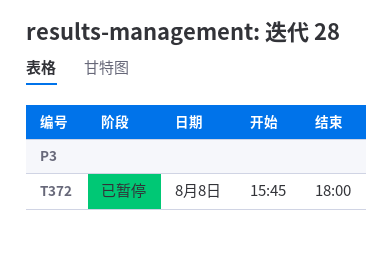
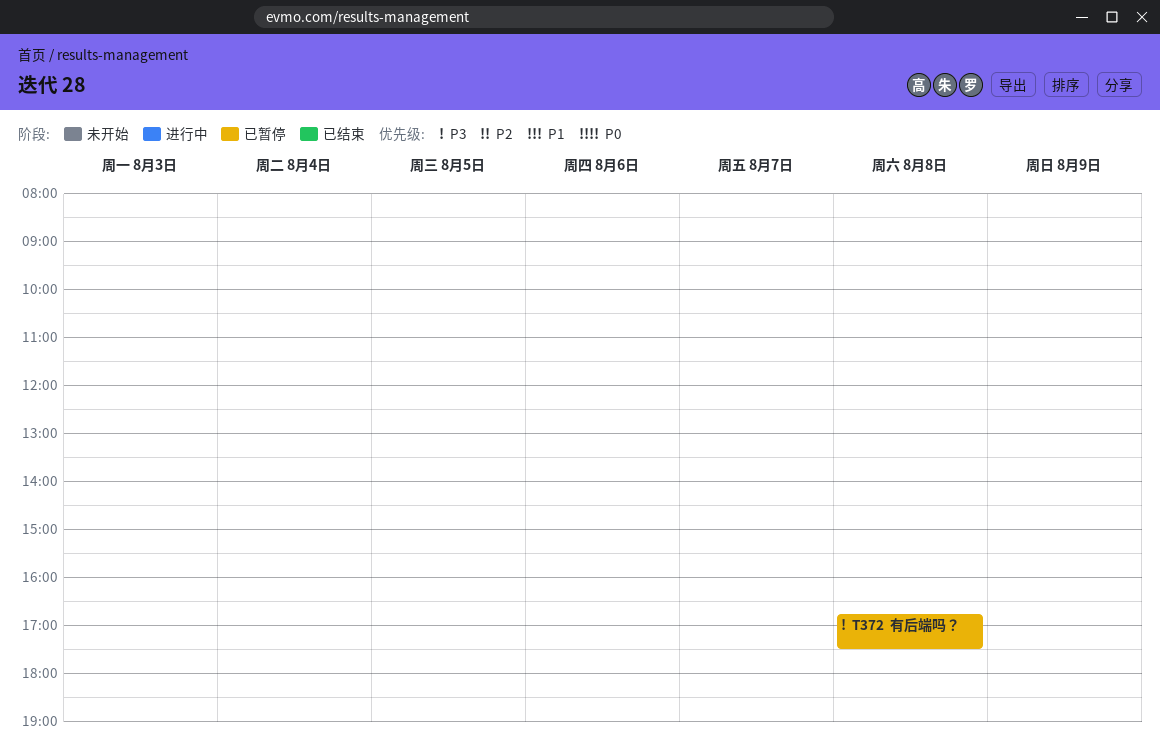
T372, begins: 15:45 -> 16:45
T372, ends: 18:00 -> 17:30

